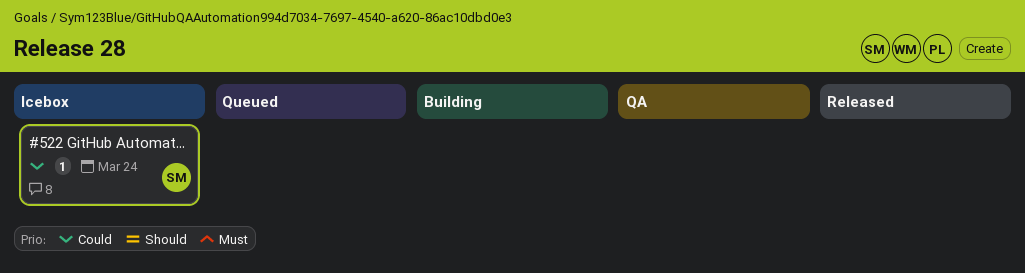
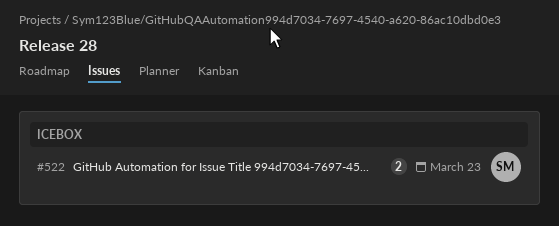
#522, estimate: 1 -> 2
#522, due: Mar 24 -> Mar 23

